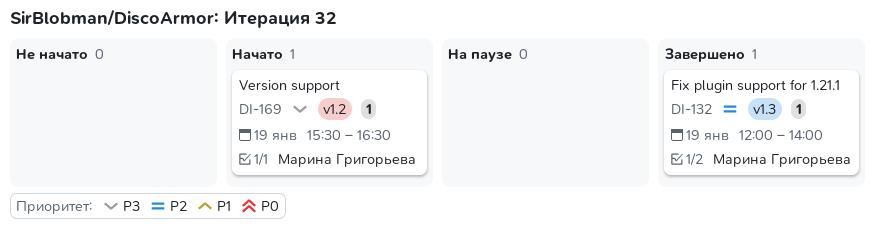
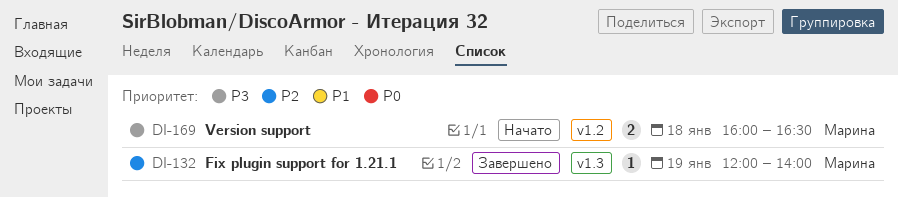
DI-169, estimate: 1 -> 2
DI-169, day: Jan 19 -> Jan 18
DI-169, begins: 15:30 -> 16:00

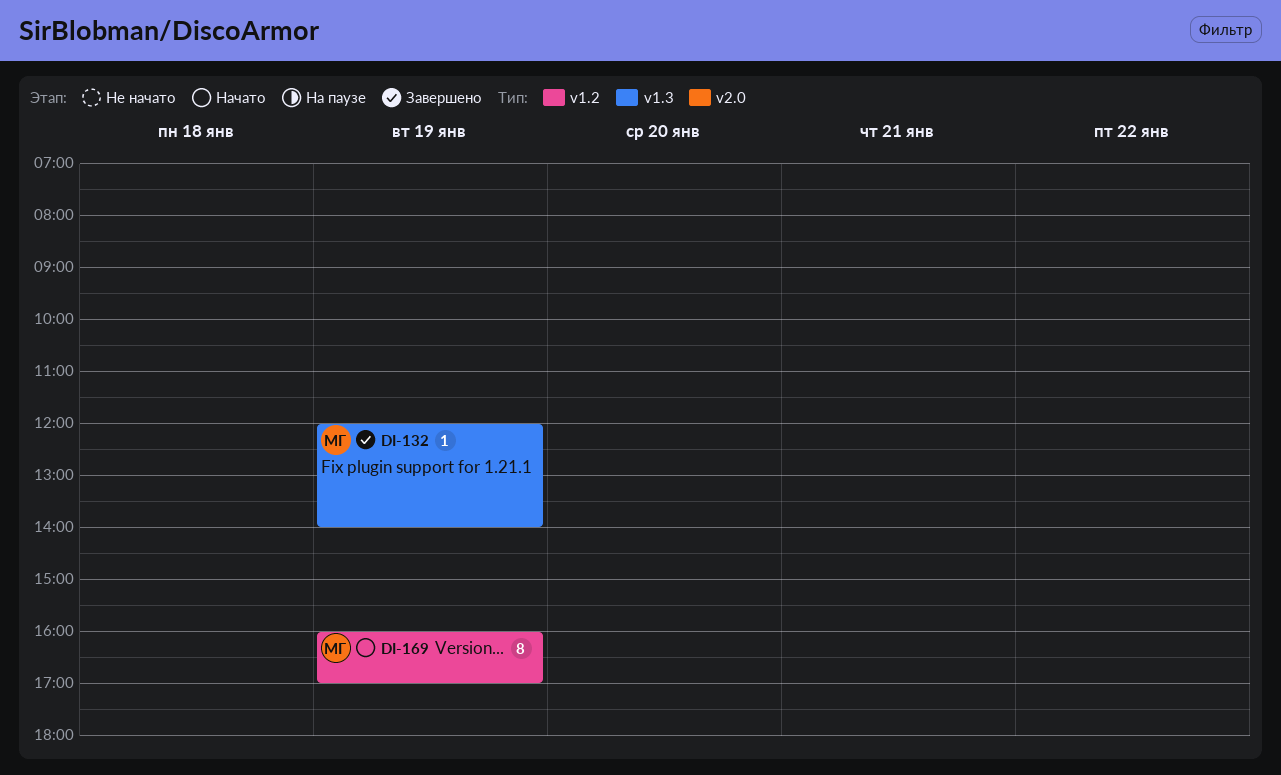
DI-169, estimate: 2 -> 8
DI-169, day: Jan 18 -> Jan 19
DI-169, ends: 16:30 -> 17:00

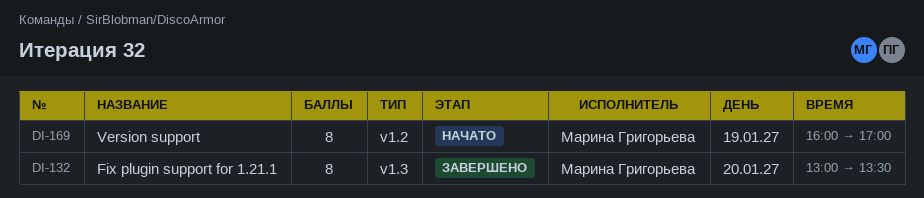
DI-132, estimate: 1 -> 8
DI-132, day: Jan 19 -> Jan 20
DI-132, begins: 12:00 -> 13:00
DI-132, ends: 14:00 -> 13:30

